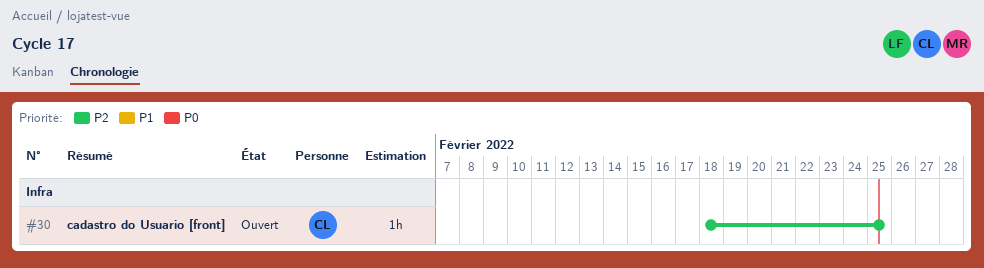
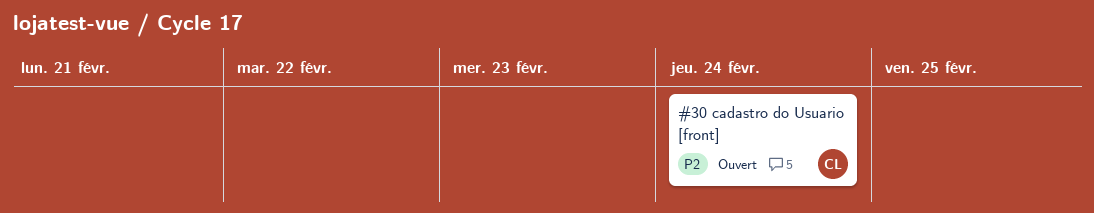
#30, due: Feb 25 -> Feb 24

